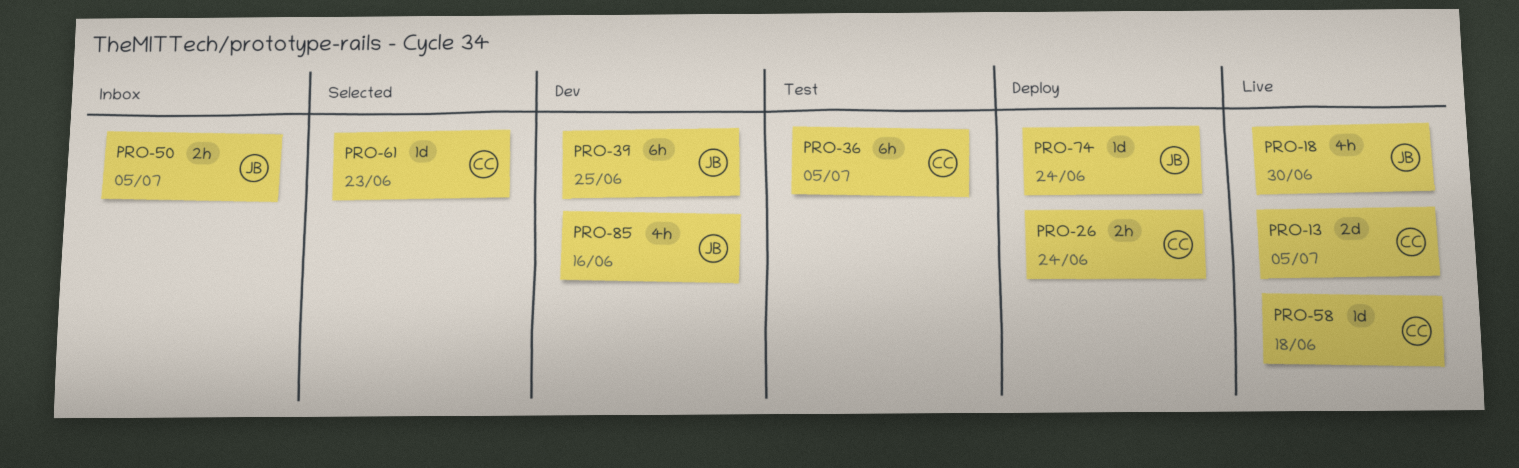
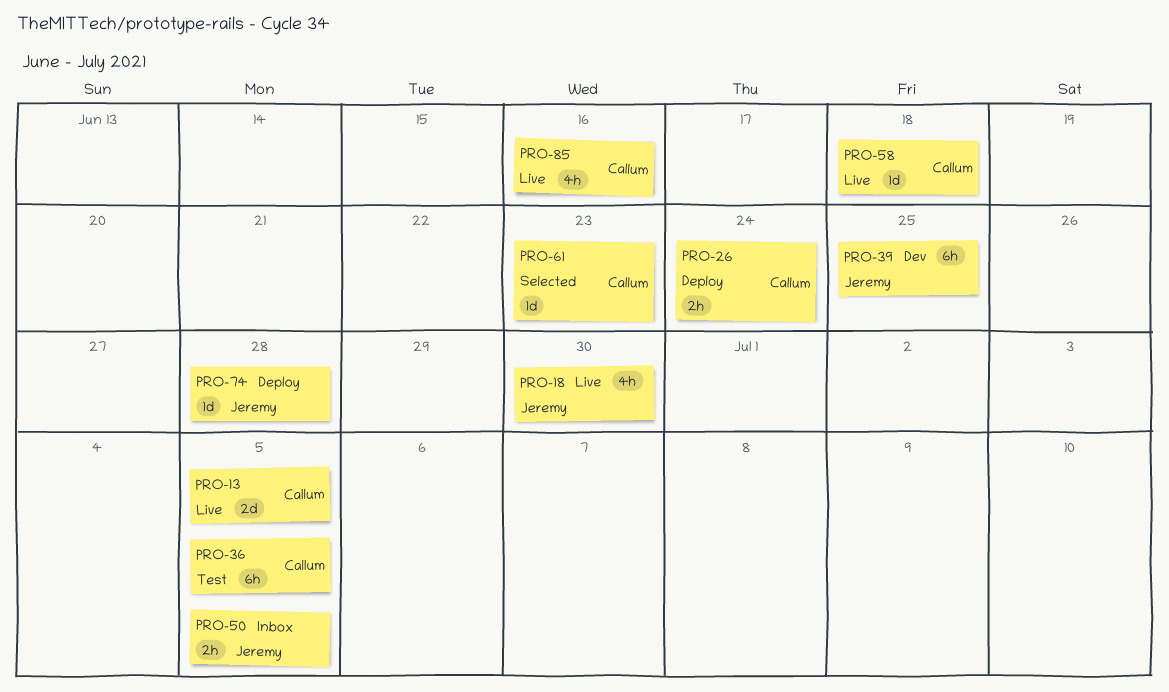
PRO-74, due: Jun 24 -> Jun 28
PRO-85, status: Dev -> Live
PRO-85, owner: Jeremy -> Callum

